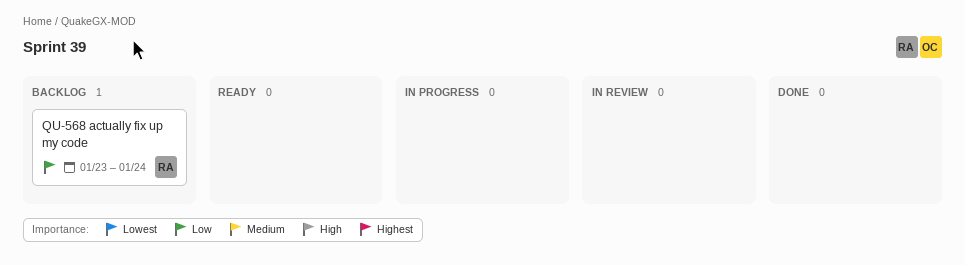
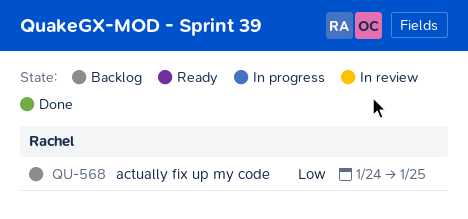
QU-568, start: Jan 23 -> Jan 24
QU-568, due: Jan 24 -> Jan 25

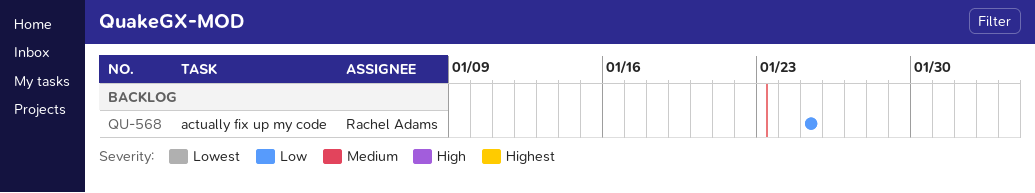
QU-568, start: Jan 24 -> Jan 25

